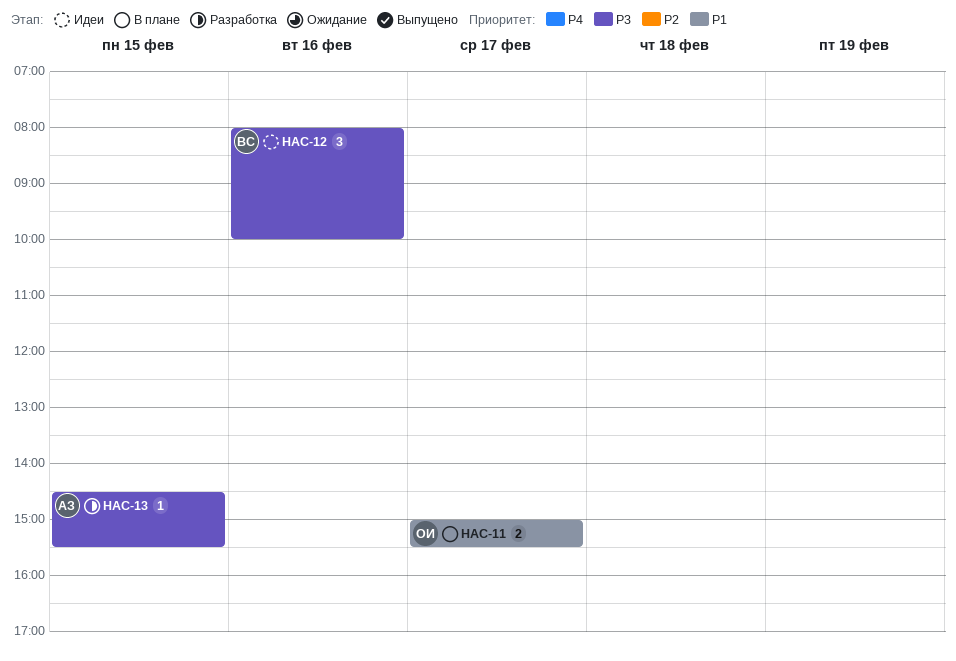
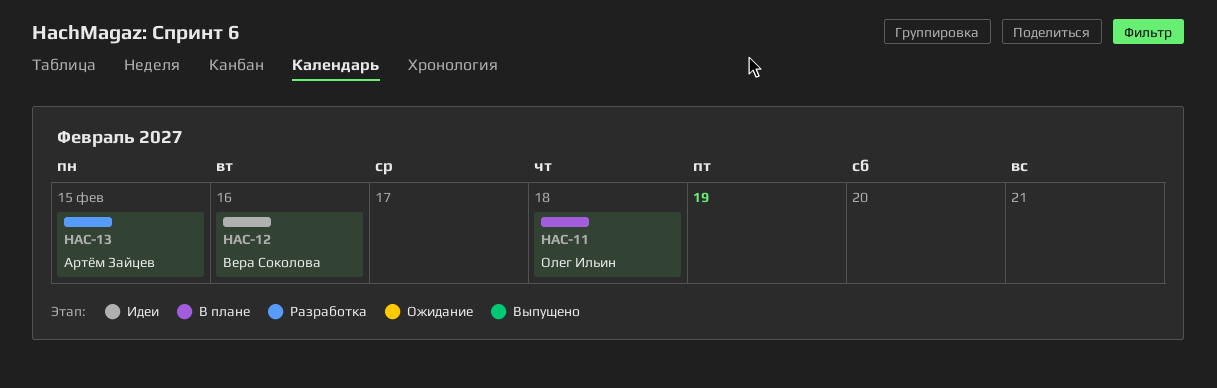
HAC-11, day: Feb 17 -> Feb 18

